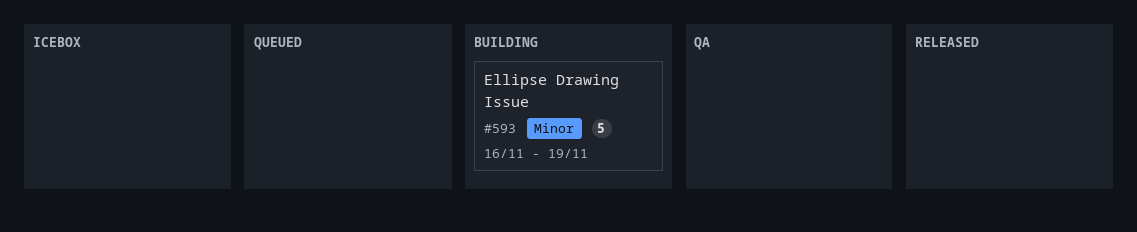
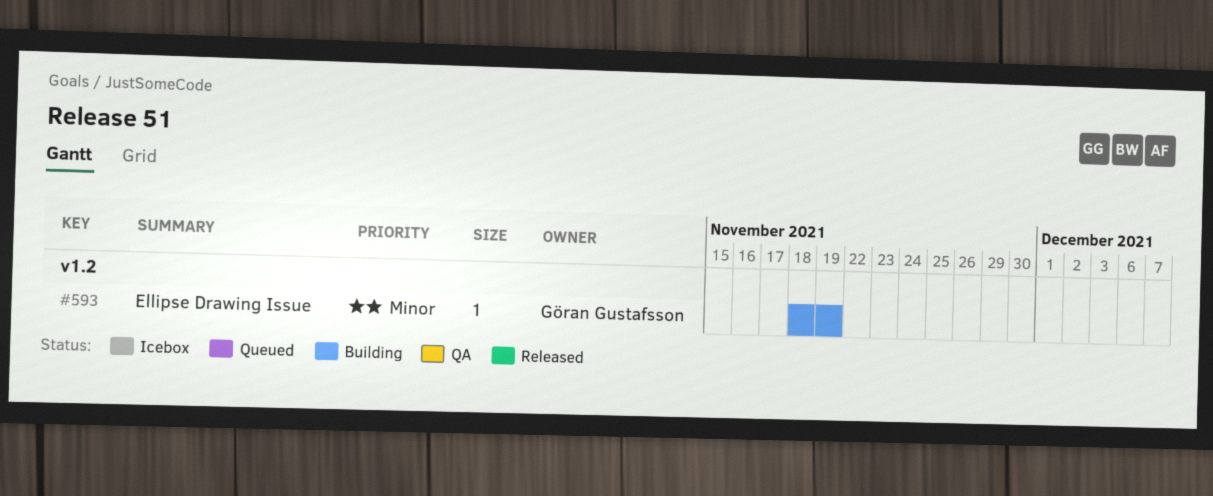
#593, estimate: 5 -> 1
#593, start: Nov 16 -> Nov 18

